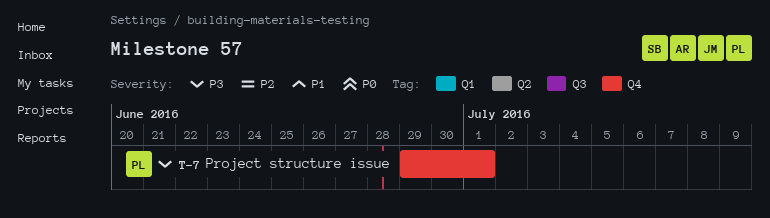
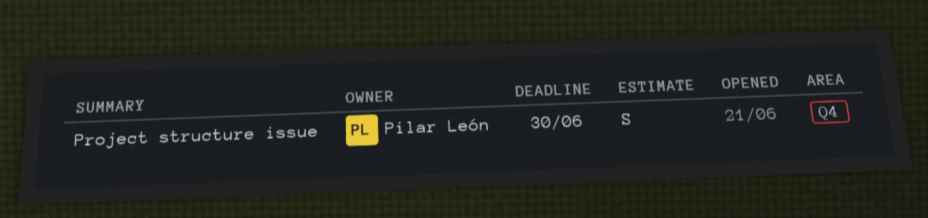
Project structure issue, due: Jul 1 -> Jun 30

